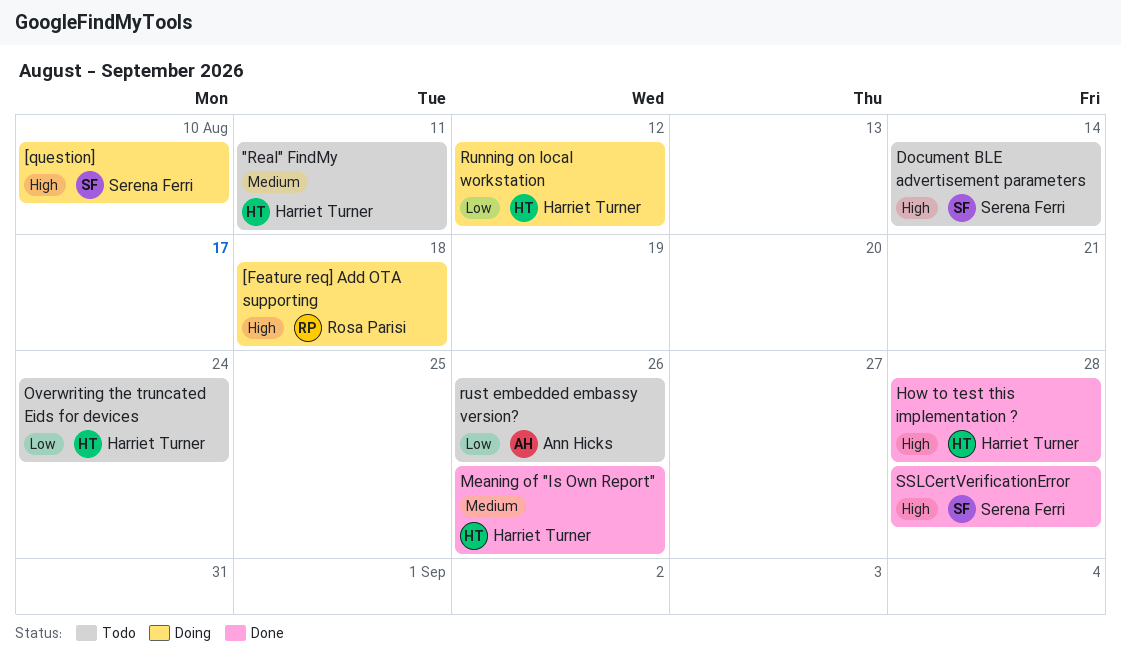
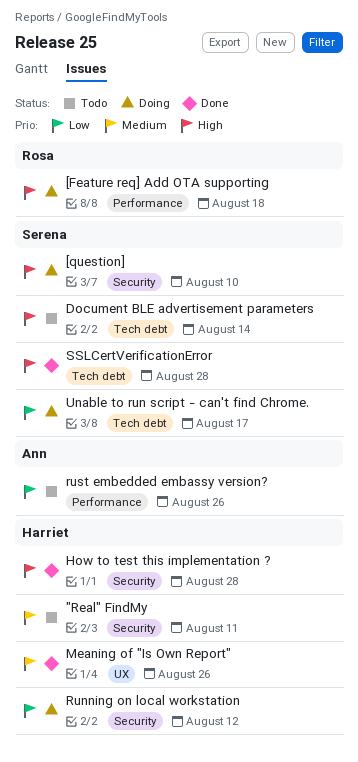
Overwriting the truncated Eids for devices: present -> none
Unable to run script - can't find Chrome.: none -> present

